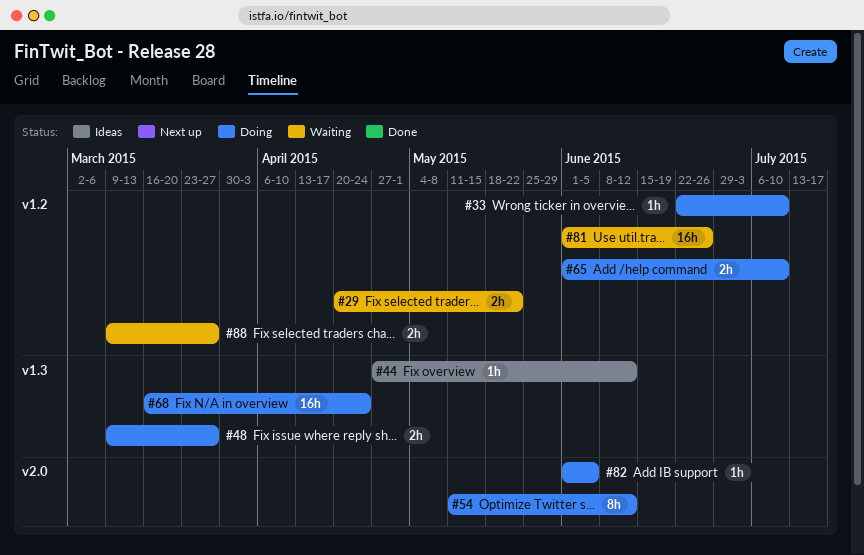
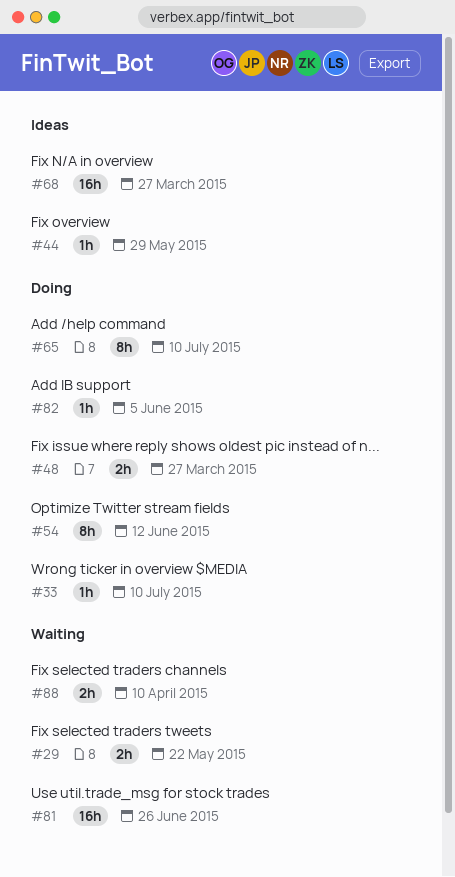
#44, due: Jun 12 -> May 29
#65, estimate: 2h -> 8h
#68, status: Doing -> Ideas
#68, due: Apr 24 -> Mar 27
#88, due: Mar 27 -> Apr 10

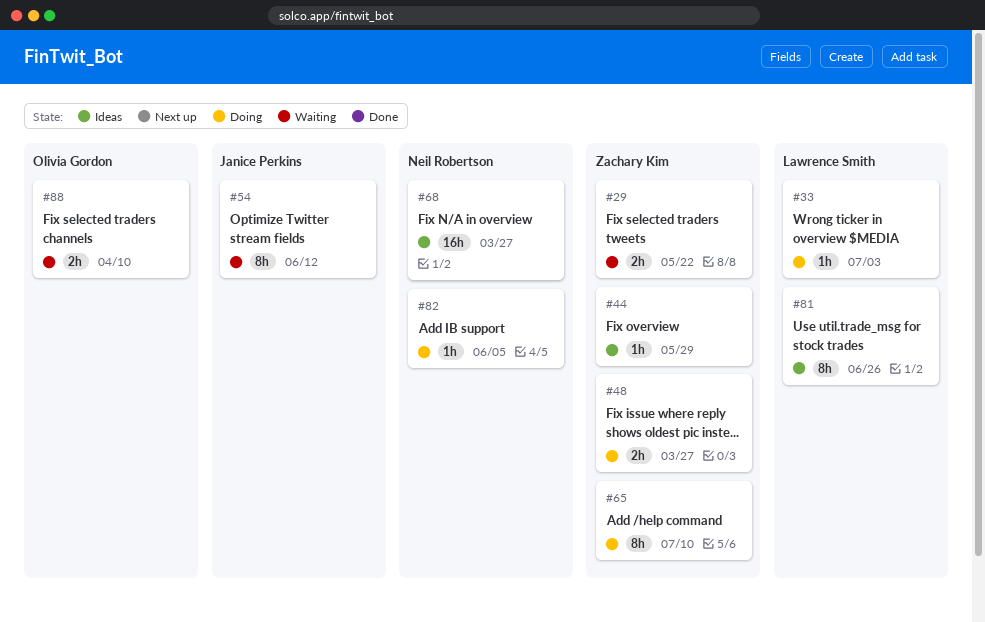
#33, due: Jul 10 -> Jul 3
#54, status: Doing -> Waiting
#81, status: Waiting -> Ideas
#81, estimate: 16h -> 8h

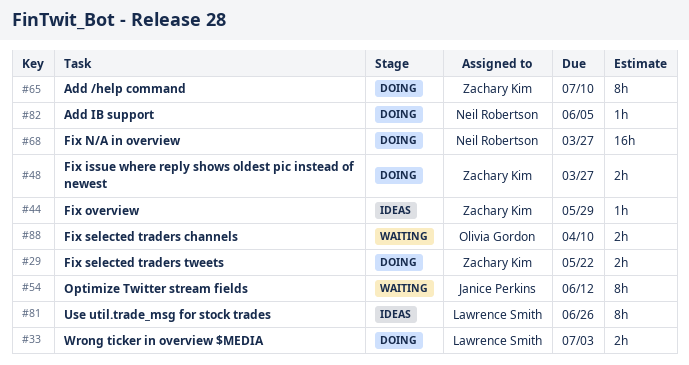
#29, status: Waiting -> Doing
#33, estimate: 1h -> 2h
#68, status: Ideas -> Doing

